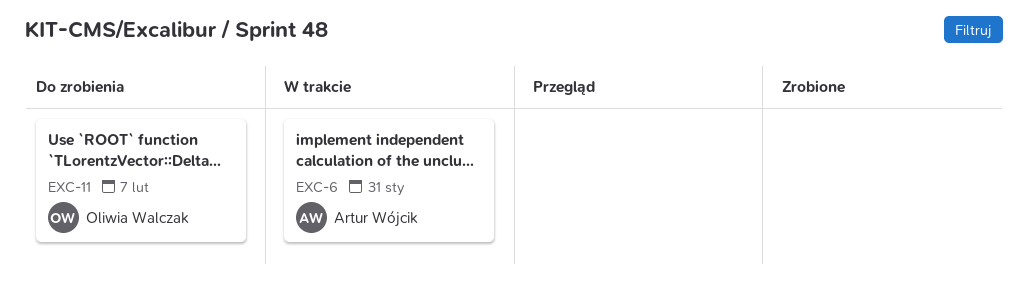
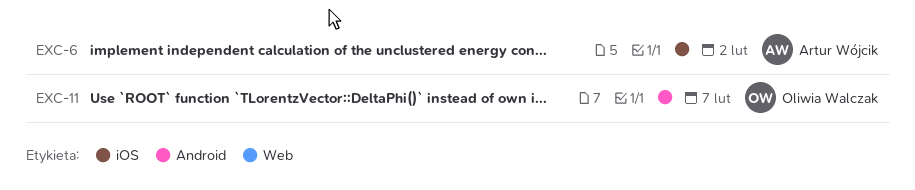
EXC-6, due: Jan 31 -> Feb 2

